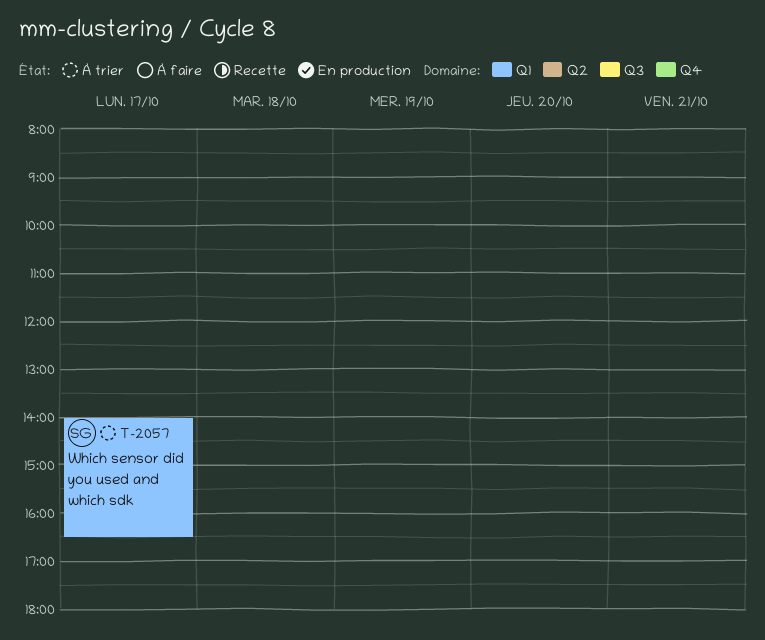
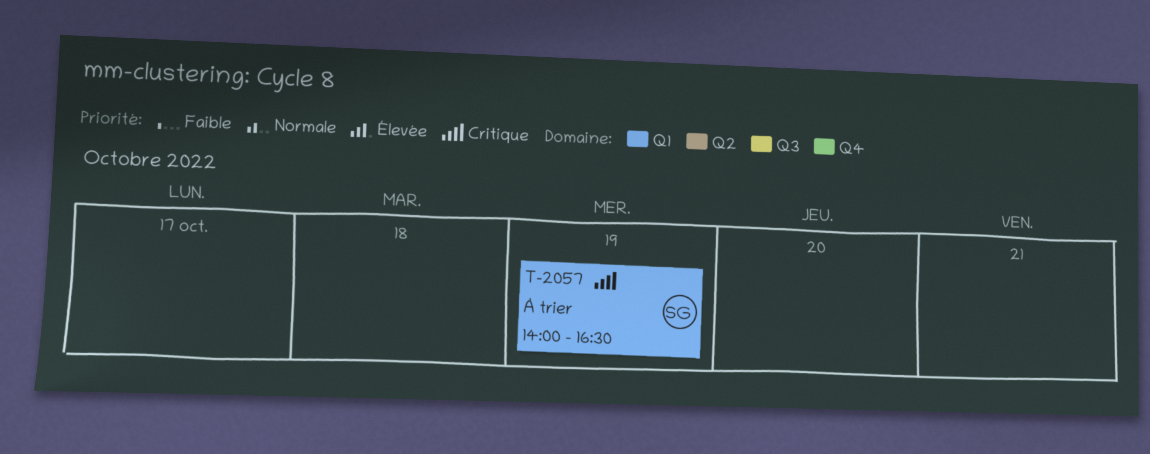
T-2057, day: Oct 17 -> Oct 19

